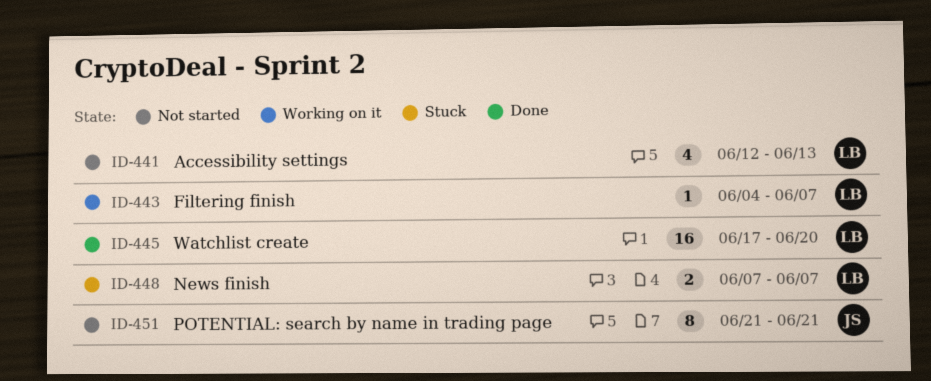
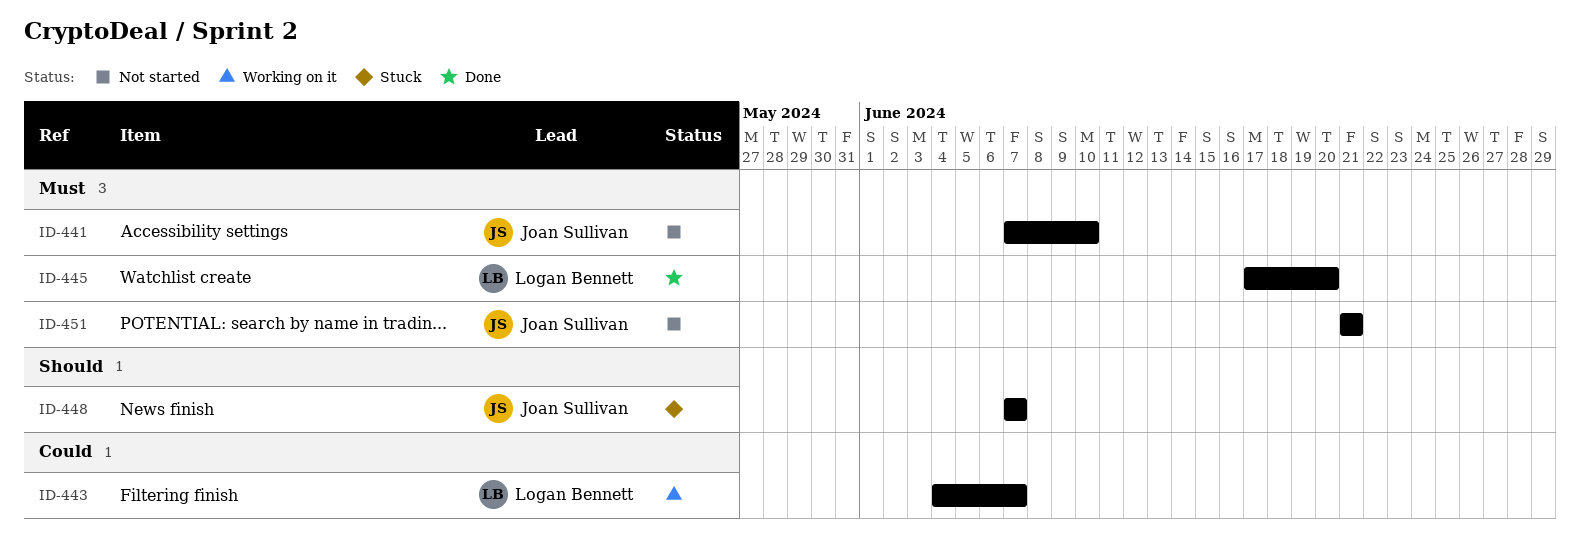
ID-441, owner: Logan Bennett -> Joan Sullivan
ID-441, start: Jun 12 -> Jun 7
ID-441, due: Jun 13 -> Jun 10
ID-448, owner: Logan Bennett -> Joan Sullivan

